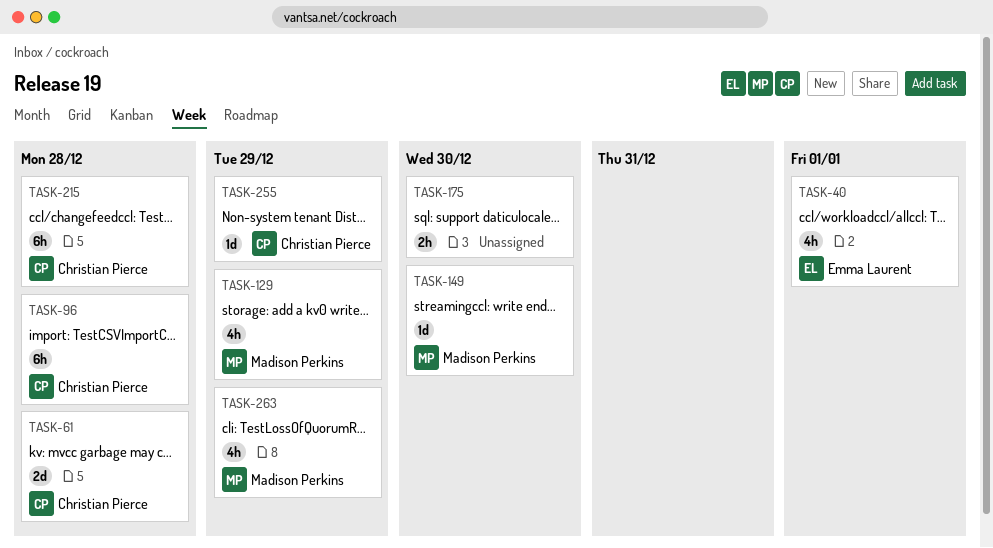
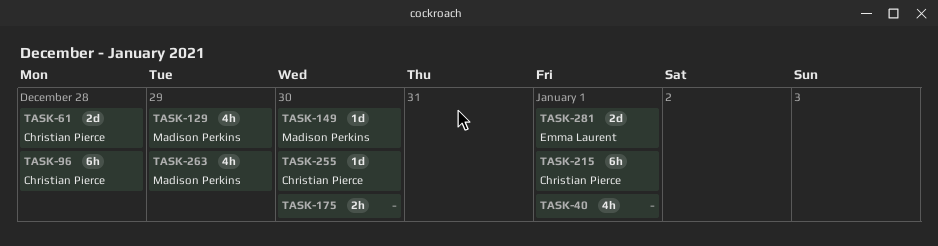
TASK-40, owner: Emma Laurent -> none
TASK-215, due: Dec 28 -> Jan 1
TASK-255, due: Dec 29 -> Dec 30
TASK-281: none -> present

